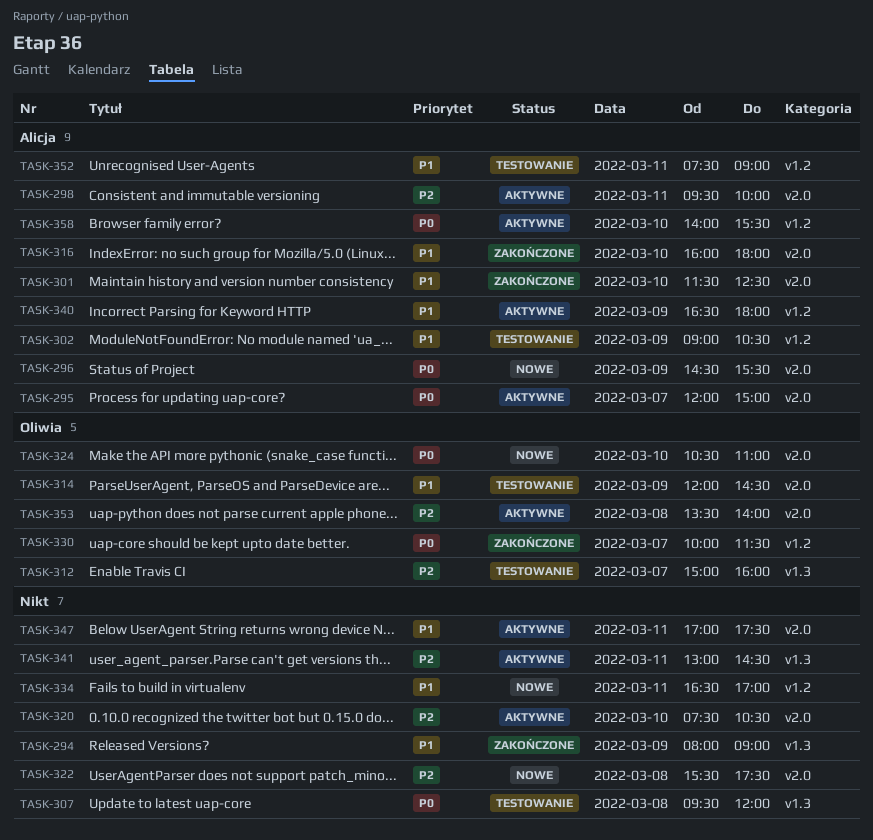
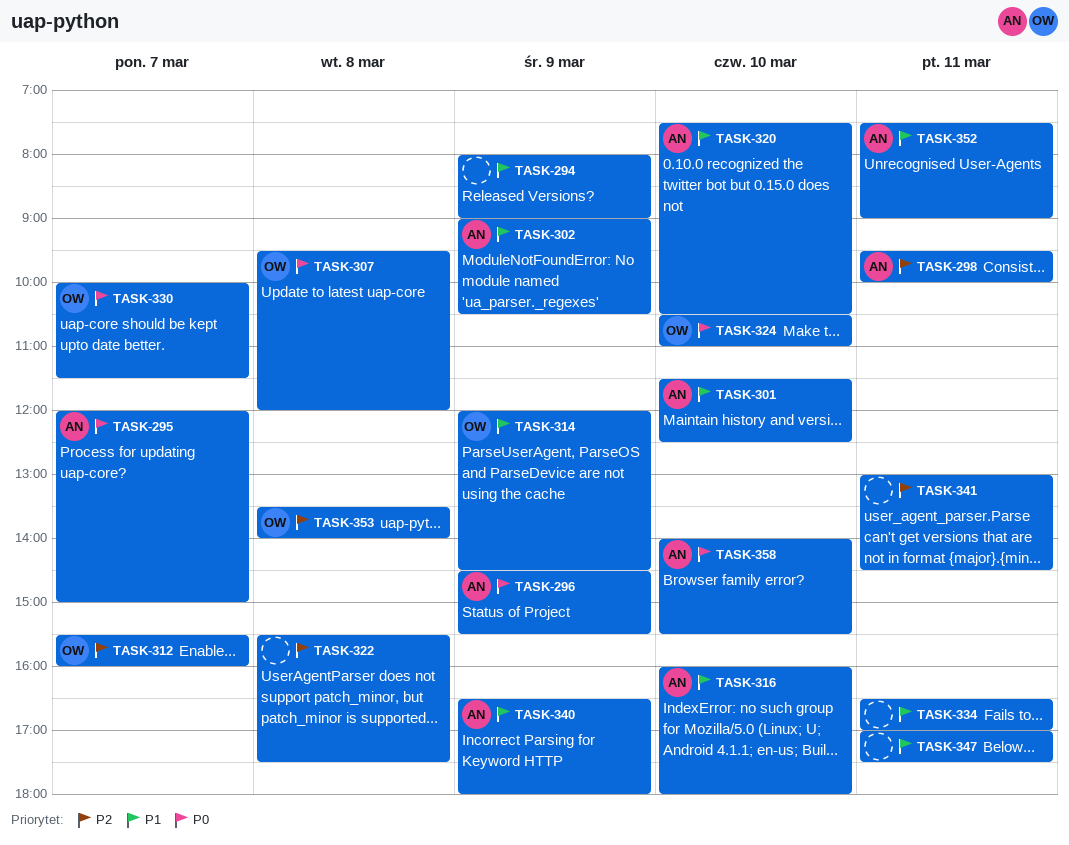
TASK-307, owner: none -> Oliwia
TASK-312, begins: 15:00 -> 15:30
TASK-320, owner: none -> Alicja
TASK-320, priority: P2 -> P1

